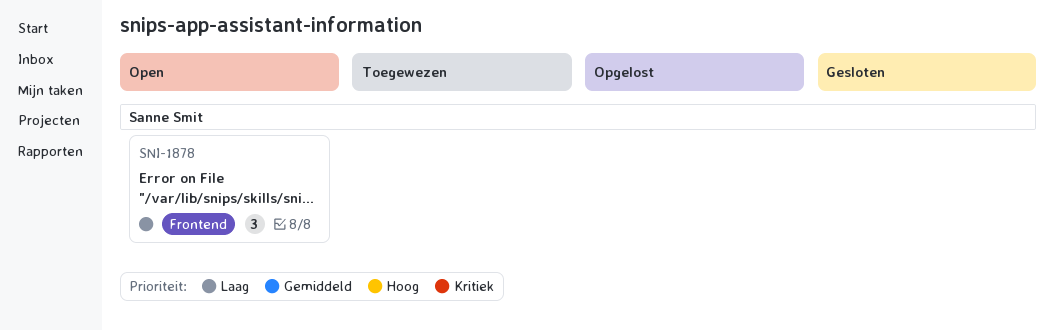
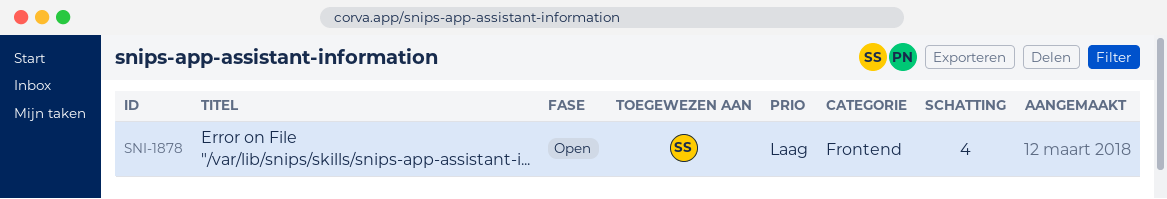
SNI-1878, estimate: 3 -> 4

